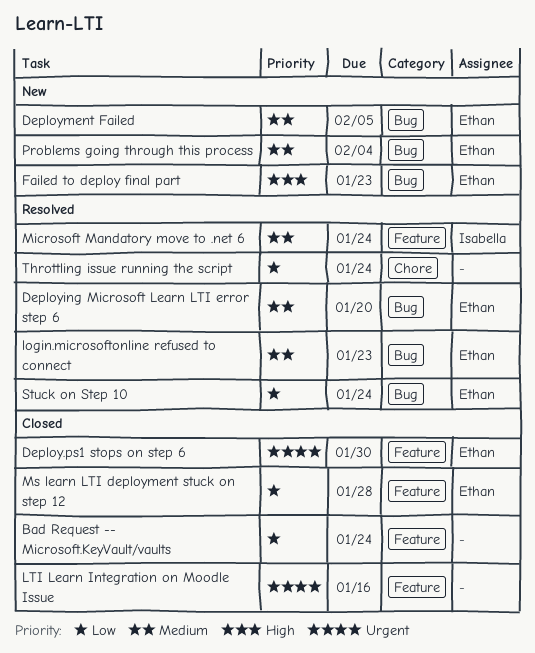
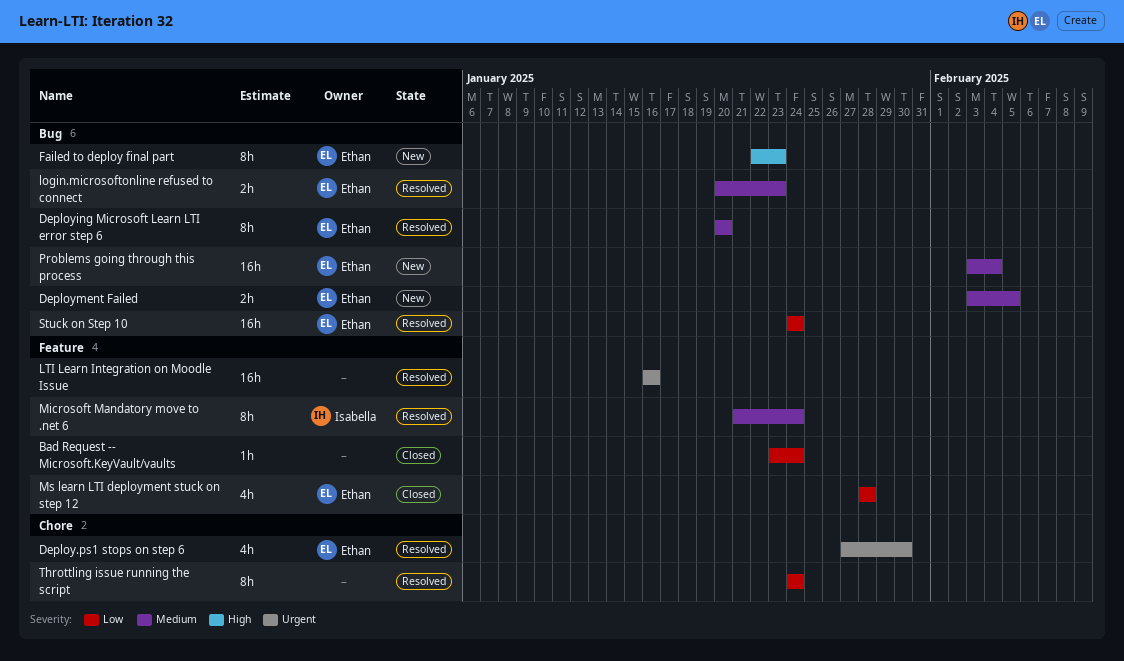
Deploy.ps1 stops on step 6, status: Closed -> Resolved
Deploy.ps1 stops on step 6, label: Feature -> Chore
LTI Learn Integration on Moodle Issue, status: Closed -> Resolved

